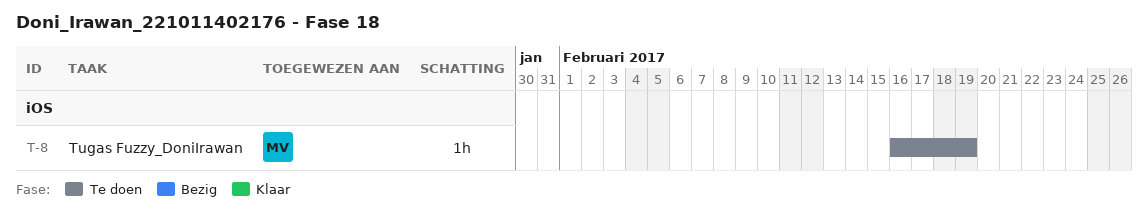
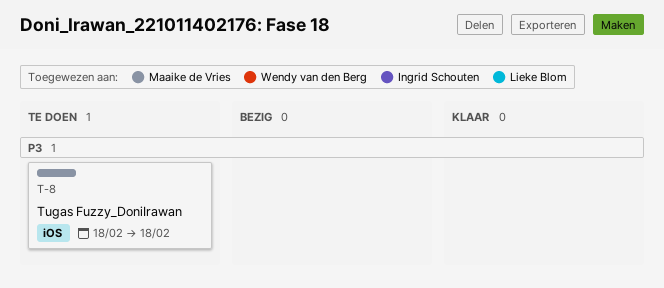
T-8, start: Feb 16 -> Feb 18
T-8, due: Feb 19 -> Feb 18

